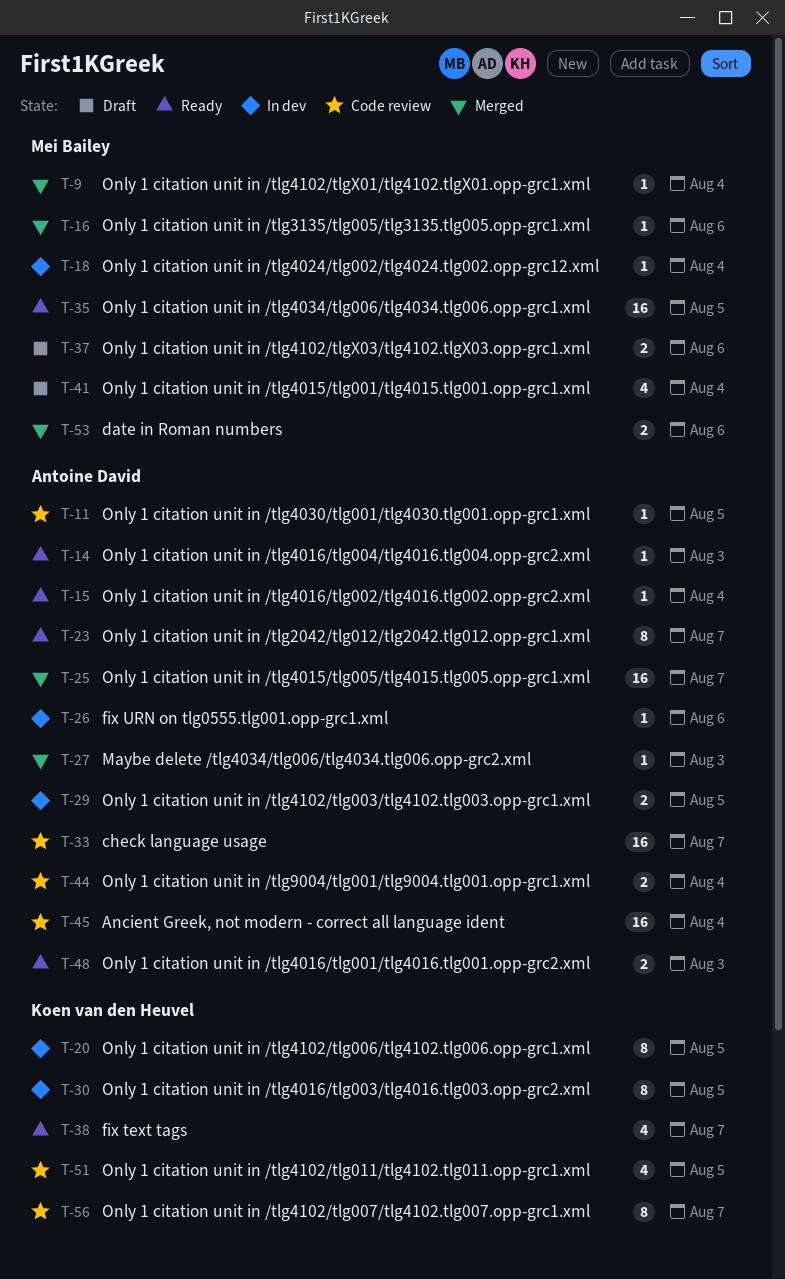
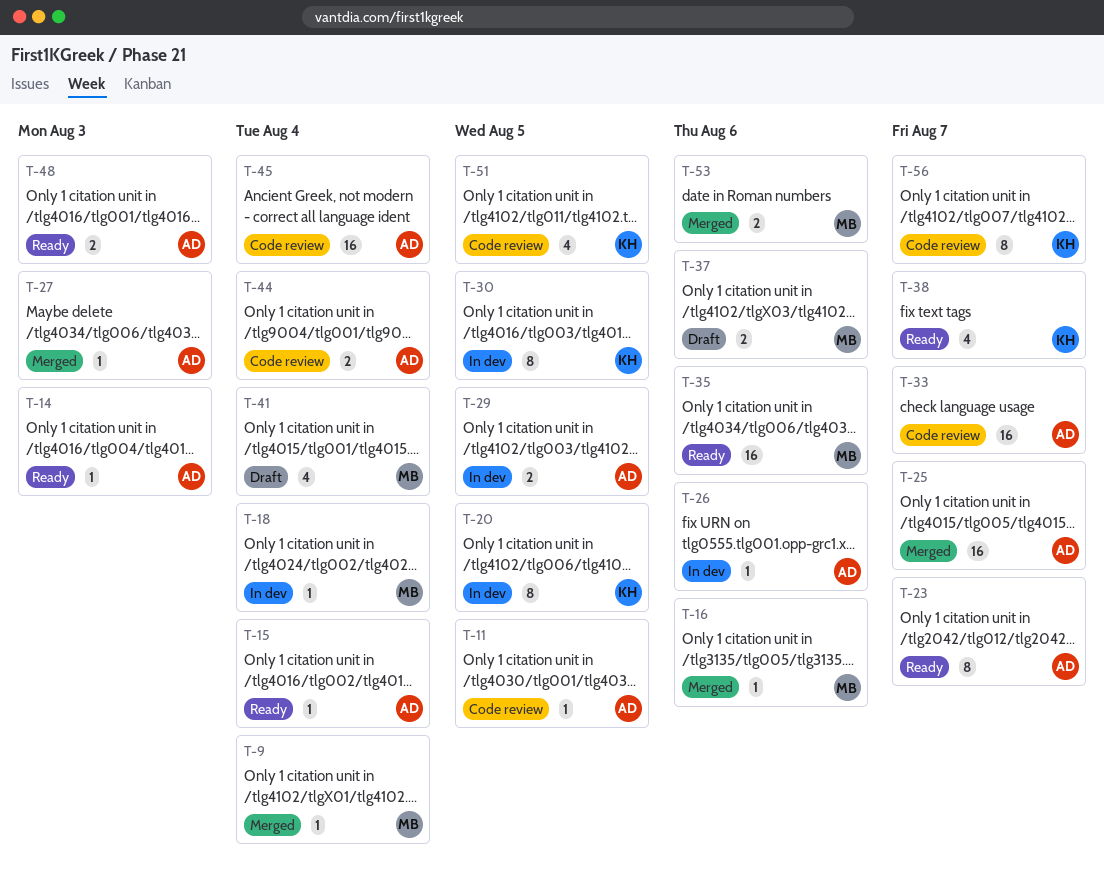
T-35, due: Aug 5 -> Aug 6

